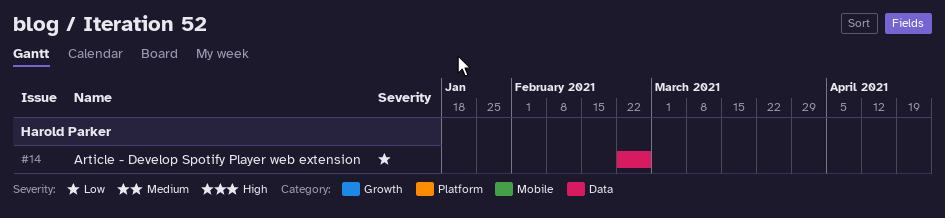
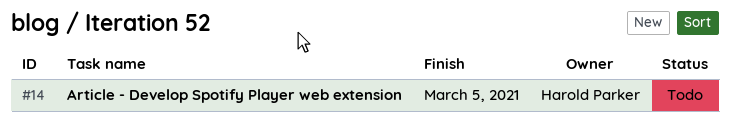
#14, due: Feb 26 -> Mar 5

